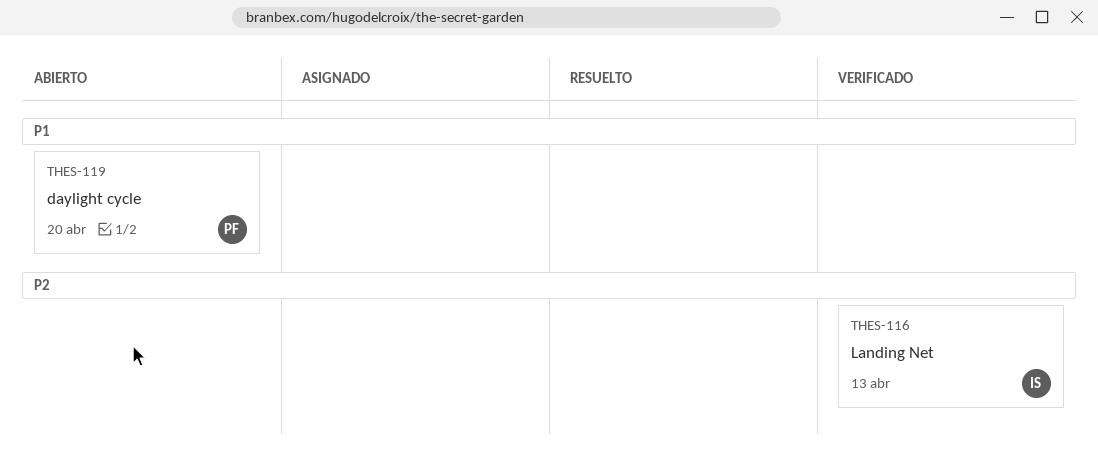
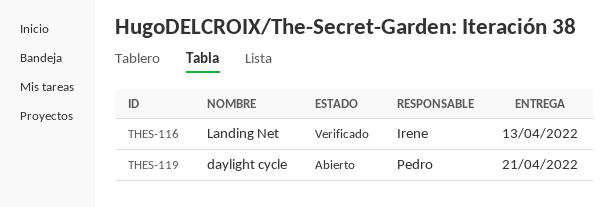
THES-119, due: Apr 20 -> Apr 21

